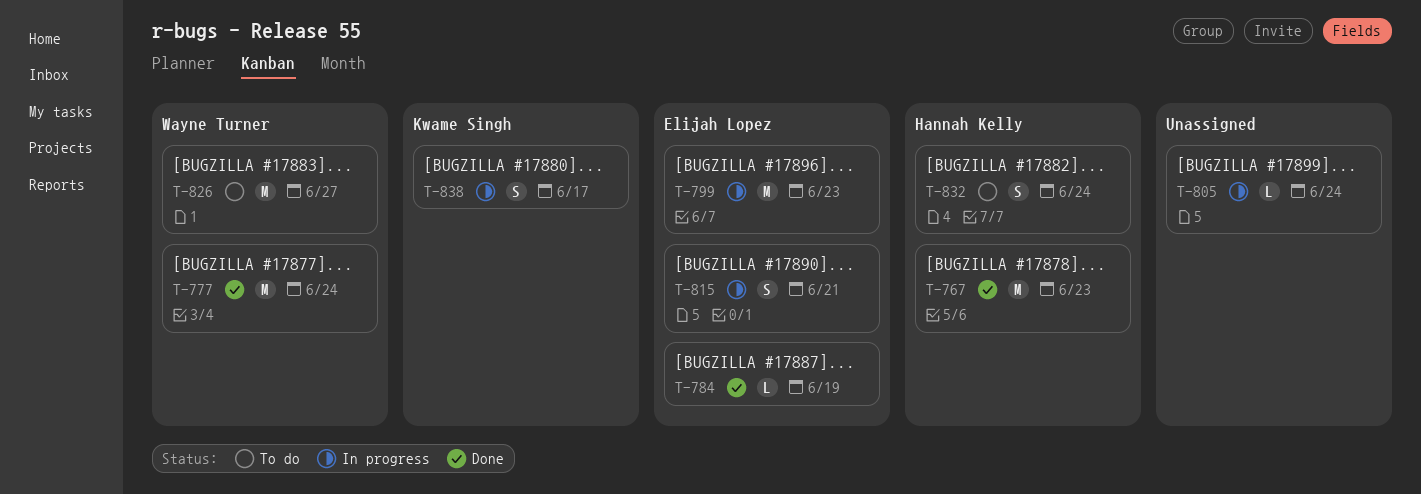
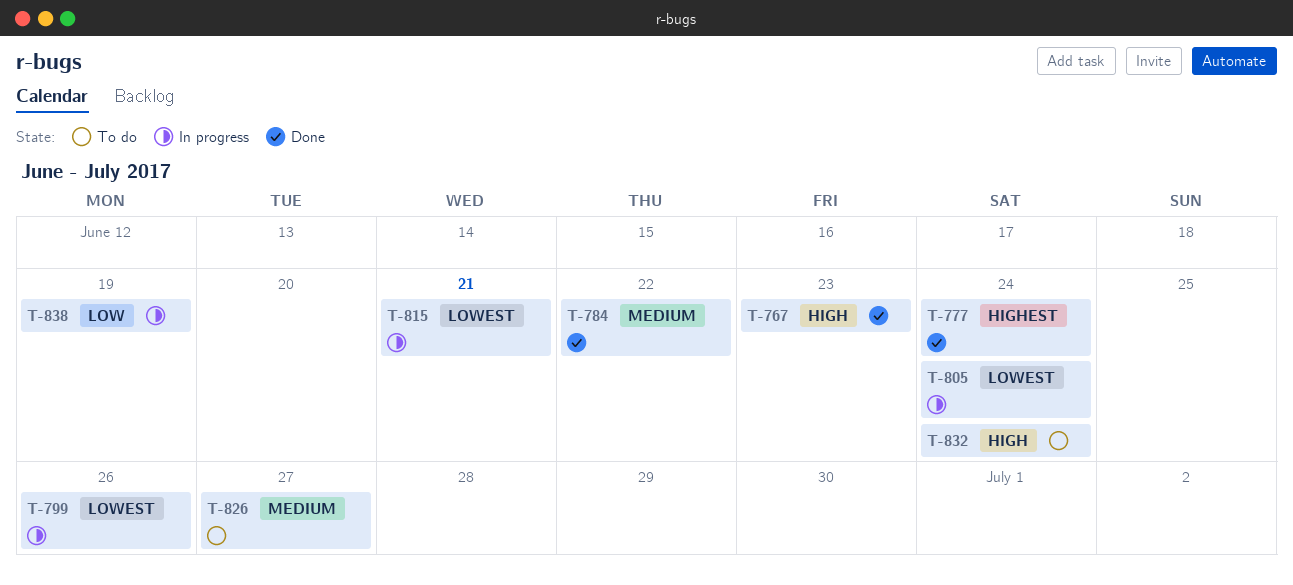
T-784, due: Jun 19 -> Jun 22
T-799, due: Jun 23 -> Jun 26
T-838, due: Jun 17 -> Jun 19

